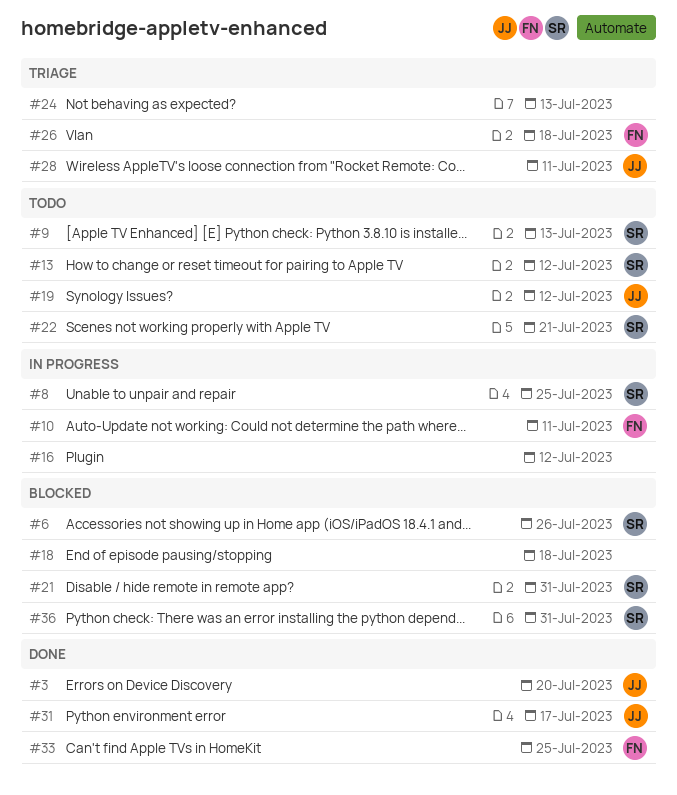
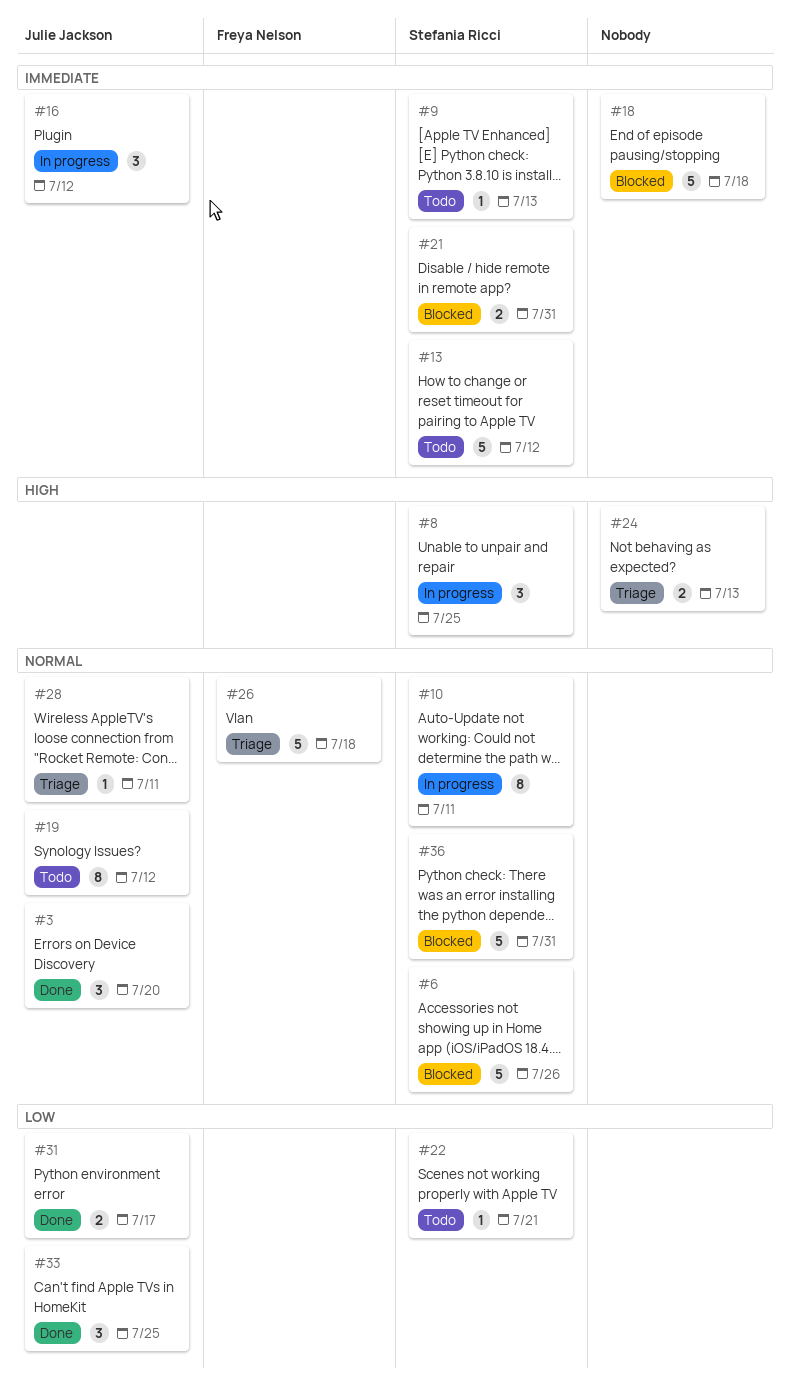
#10, owner: Freya Nelson -> Stefania Ricci
#16, owner: none -> Julie Jackson
#33, owner: Freya Nelson -> Julie Jackson

